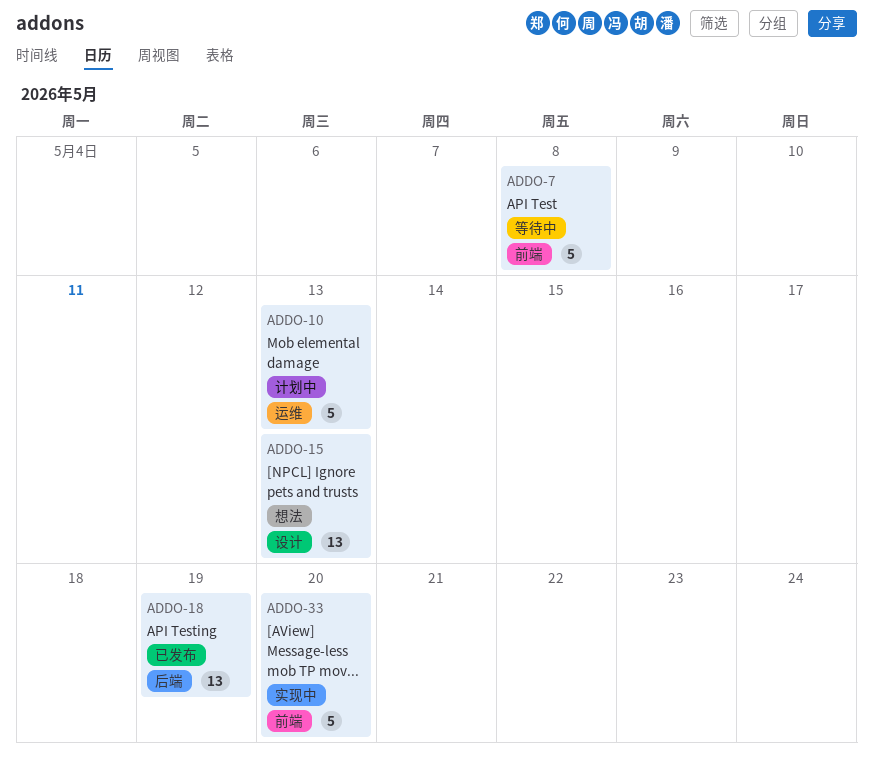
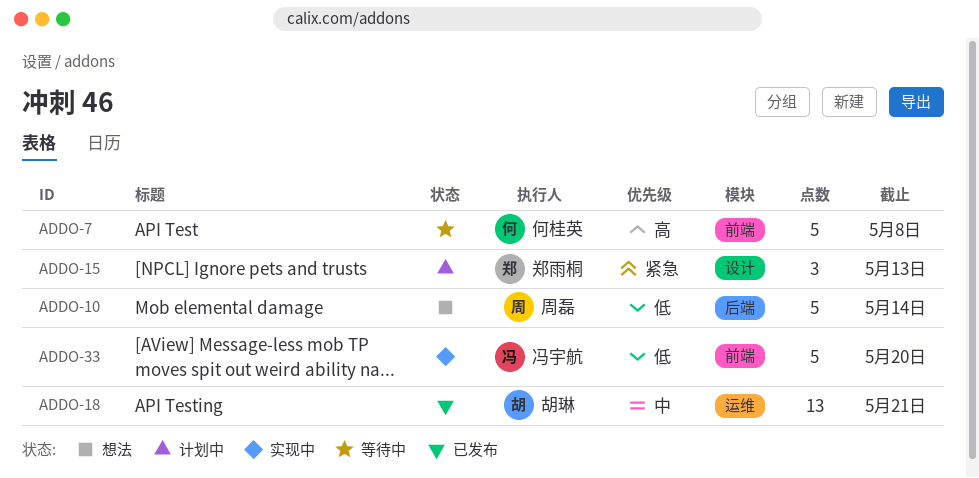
ADDO-10, status: 计划中 -> 想法
ADDO-10, label: 运维 -> 后端
ADDO-10, due: May 13 -> May 14
ADDO-15, status: 想法 -> 计划中
ADDO-15, estimate: 13 -> 3
ADDO-18, label: 后端 -> 运维
ADDO-18, due: May 19 -> May 21

